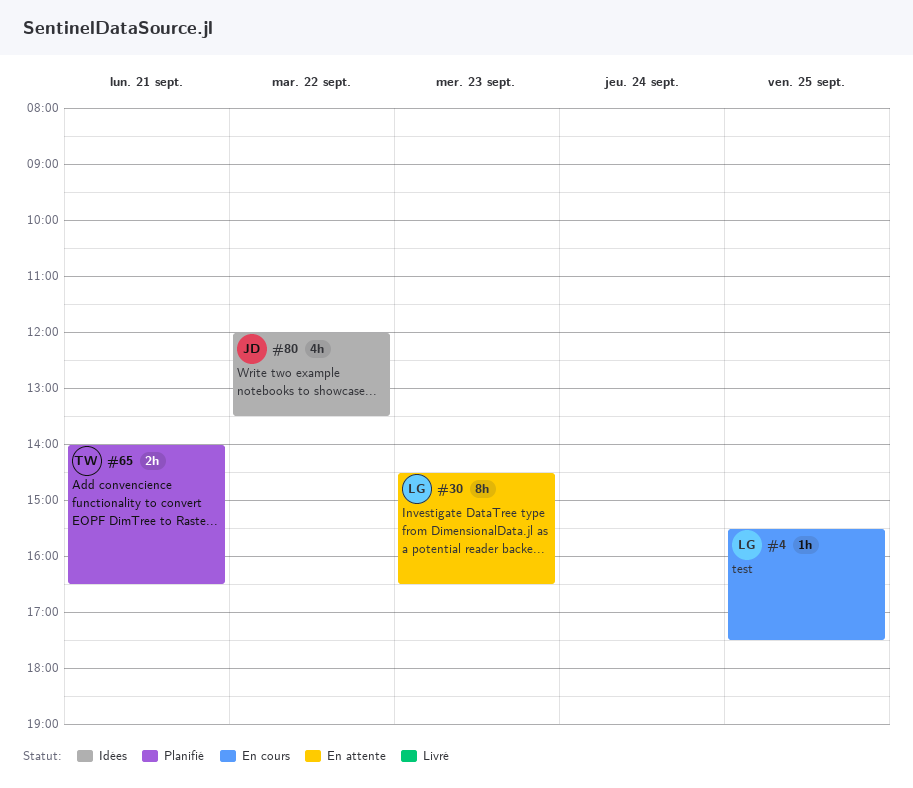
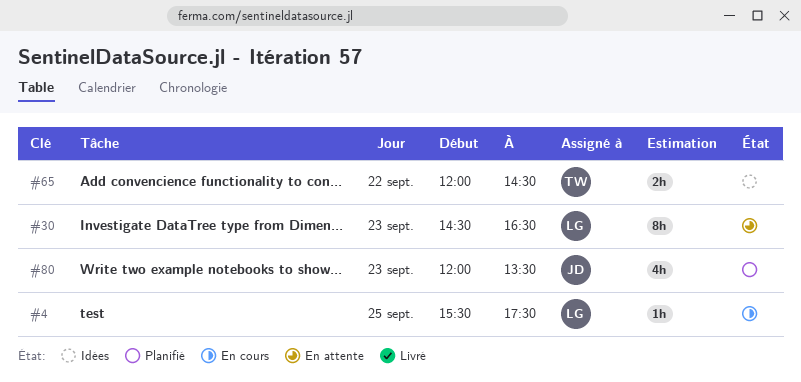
#65, status: Planifié -> Idées
#65, day: Sep 21 -> Sep 22
#65, begins: 14:00 -> 12:00
#65, ends: 16:30 -> 14:30
#80, status: Idées -> Planifié
#80, day: Sep 22 -> Sep 23

